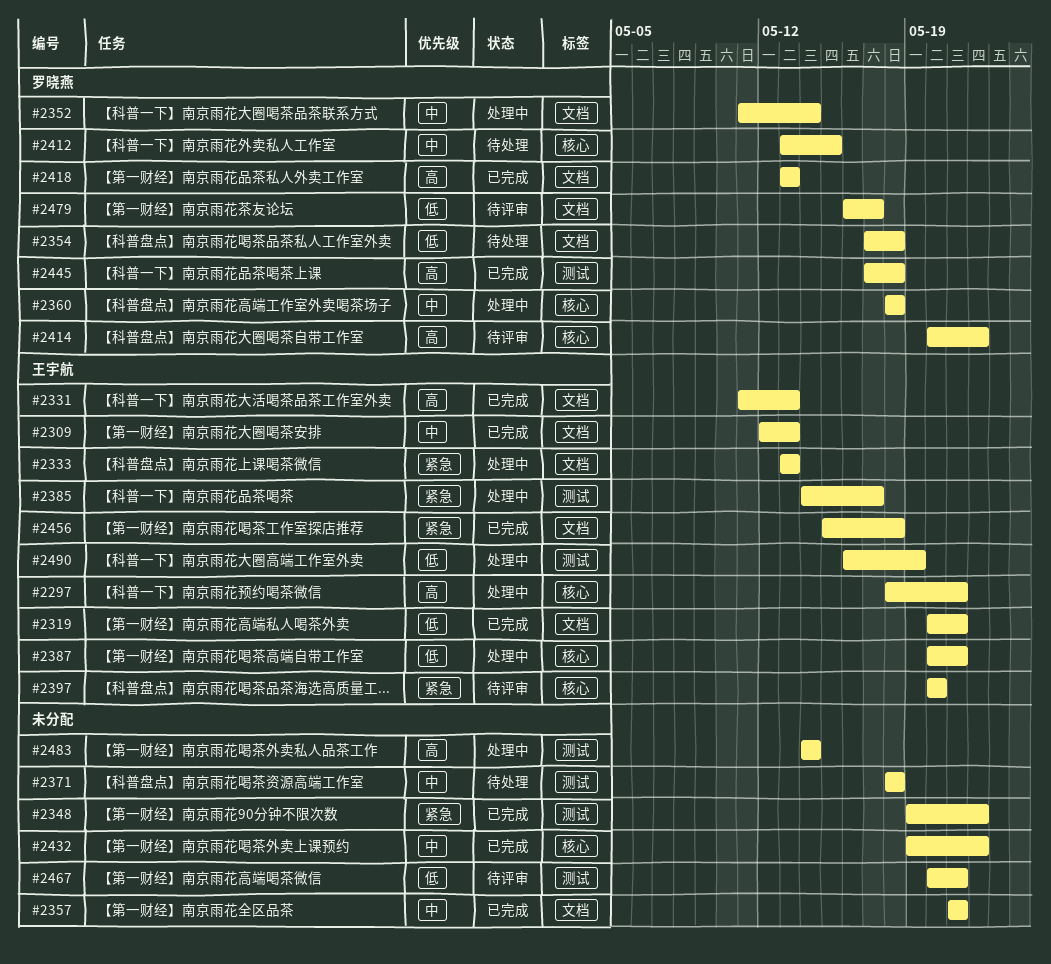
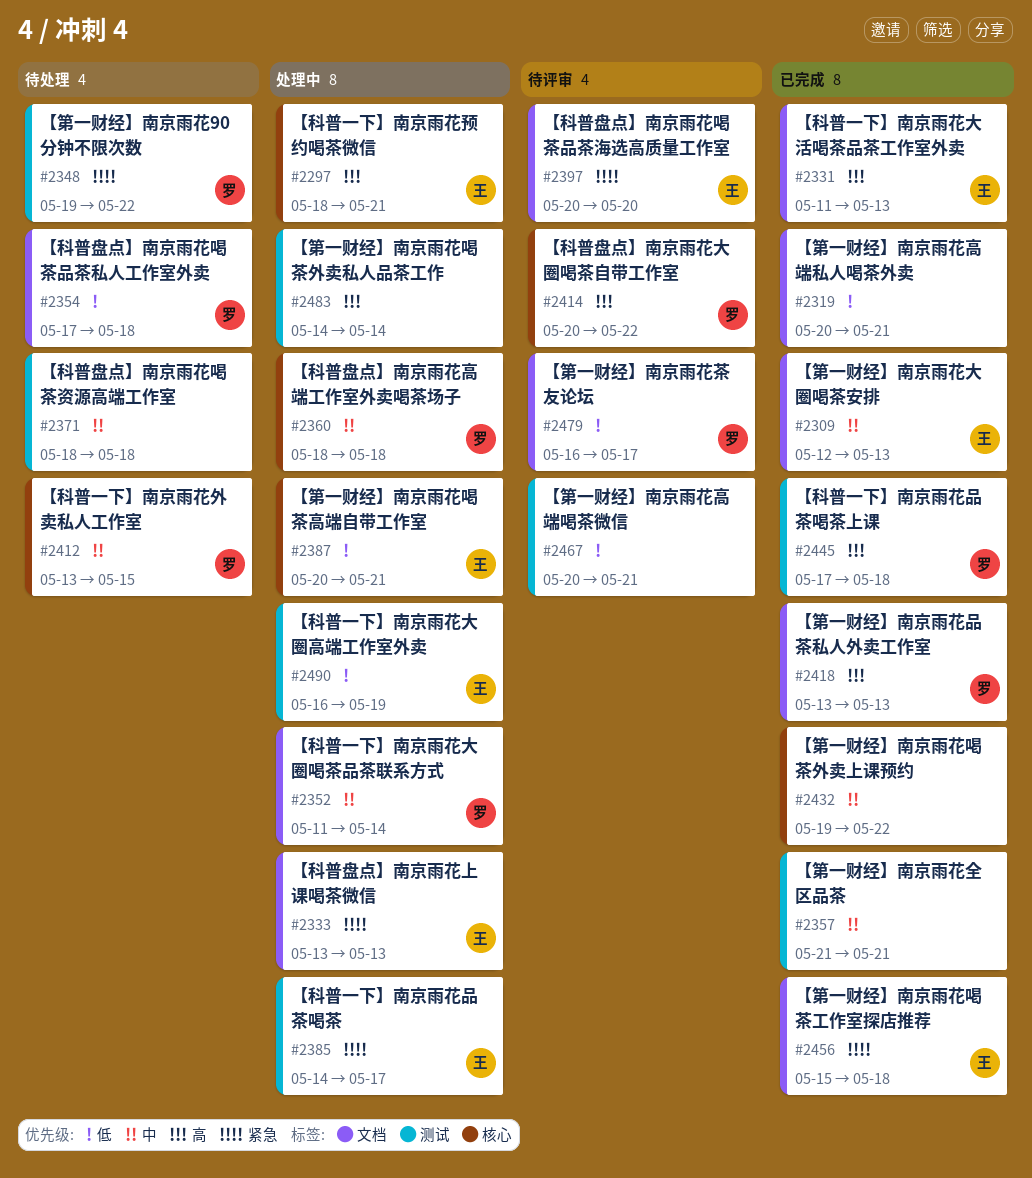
#2319, owner: 王宇航 -> none
#2348, status: 已完成 -> 待处理
#2348, owner: none -> 罗晓燕
#2357, label: 文档 -> 测试
#2397, label: 核心 -> 文档

